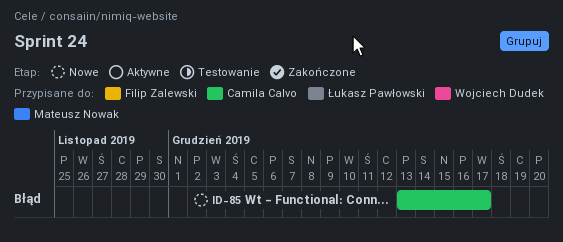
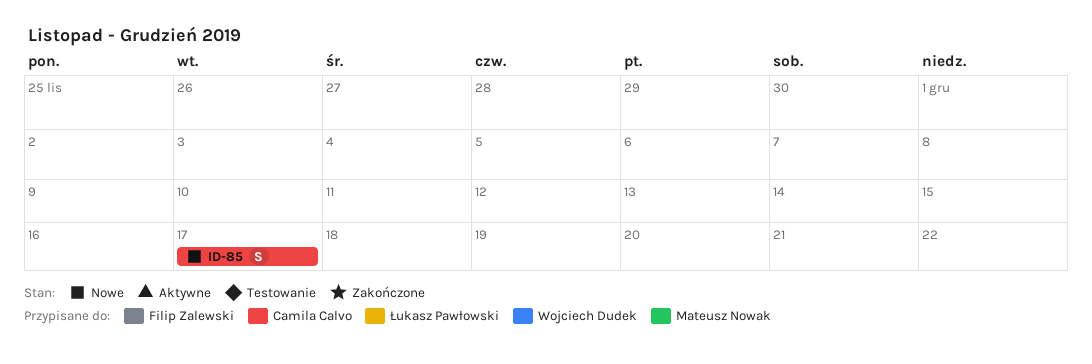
ID-85, start: Dec 13 -> Dec 17

